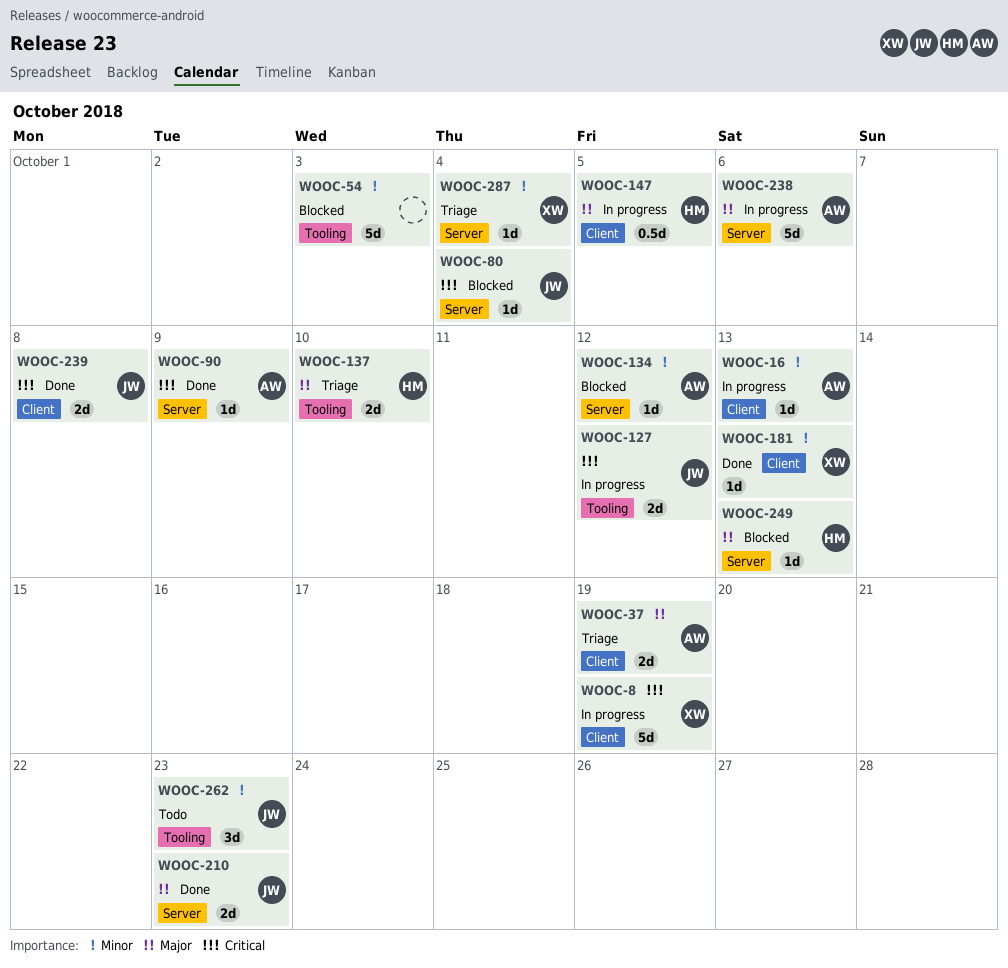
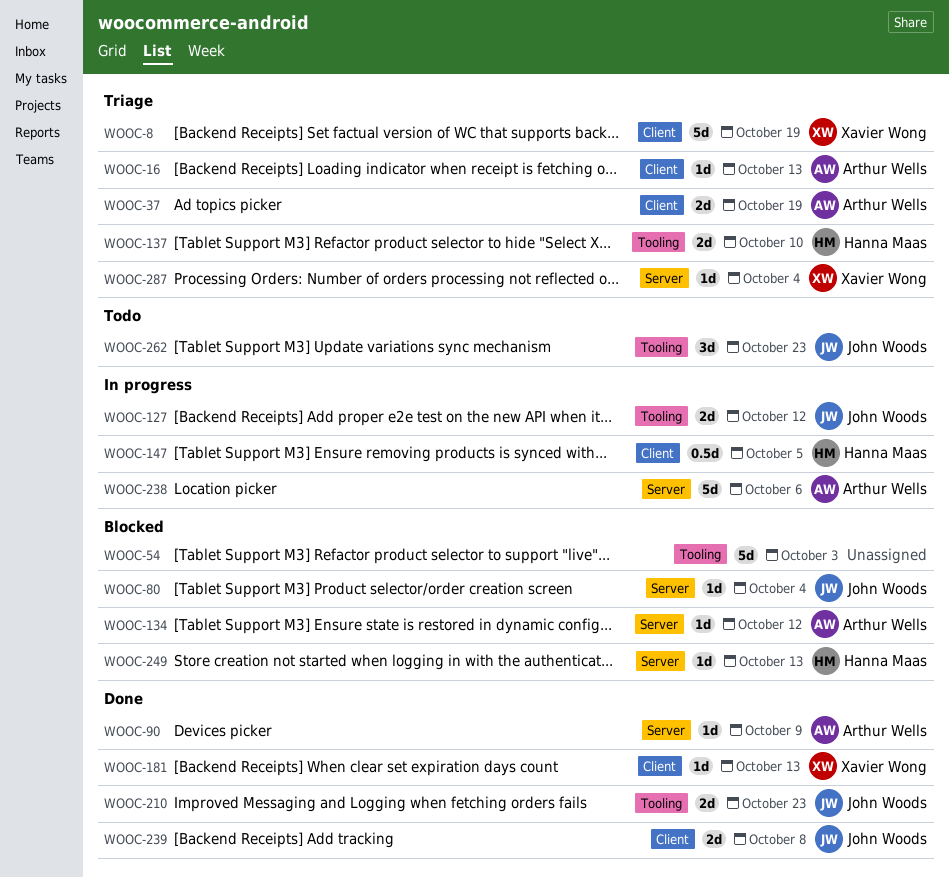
WOOC-8, status: In progress -> Triage
WOOC-16, status: In progress -> Triage
WOOC-210, label: Server -> Tooling

